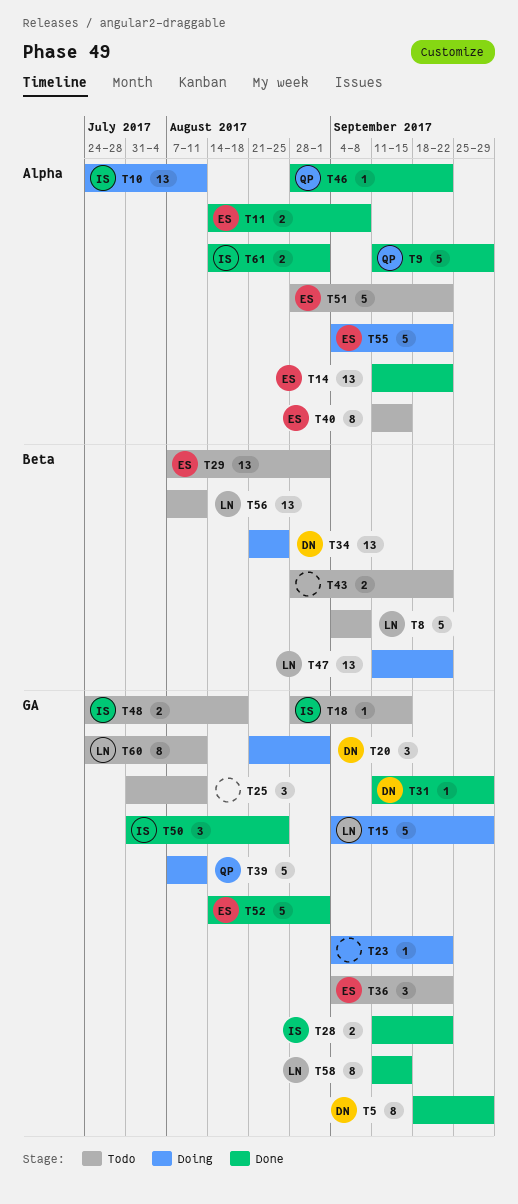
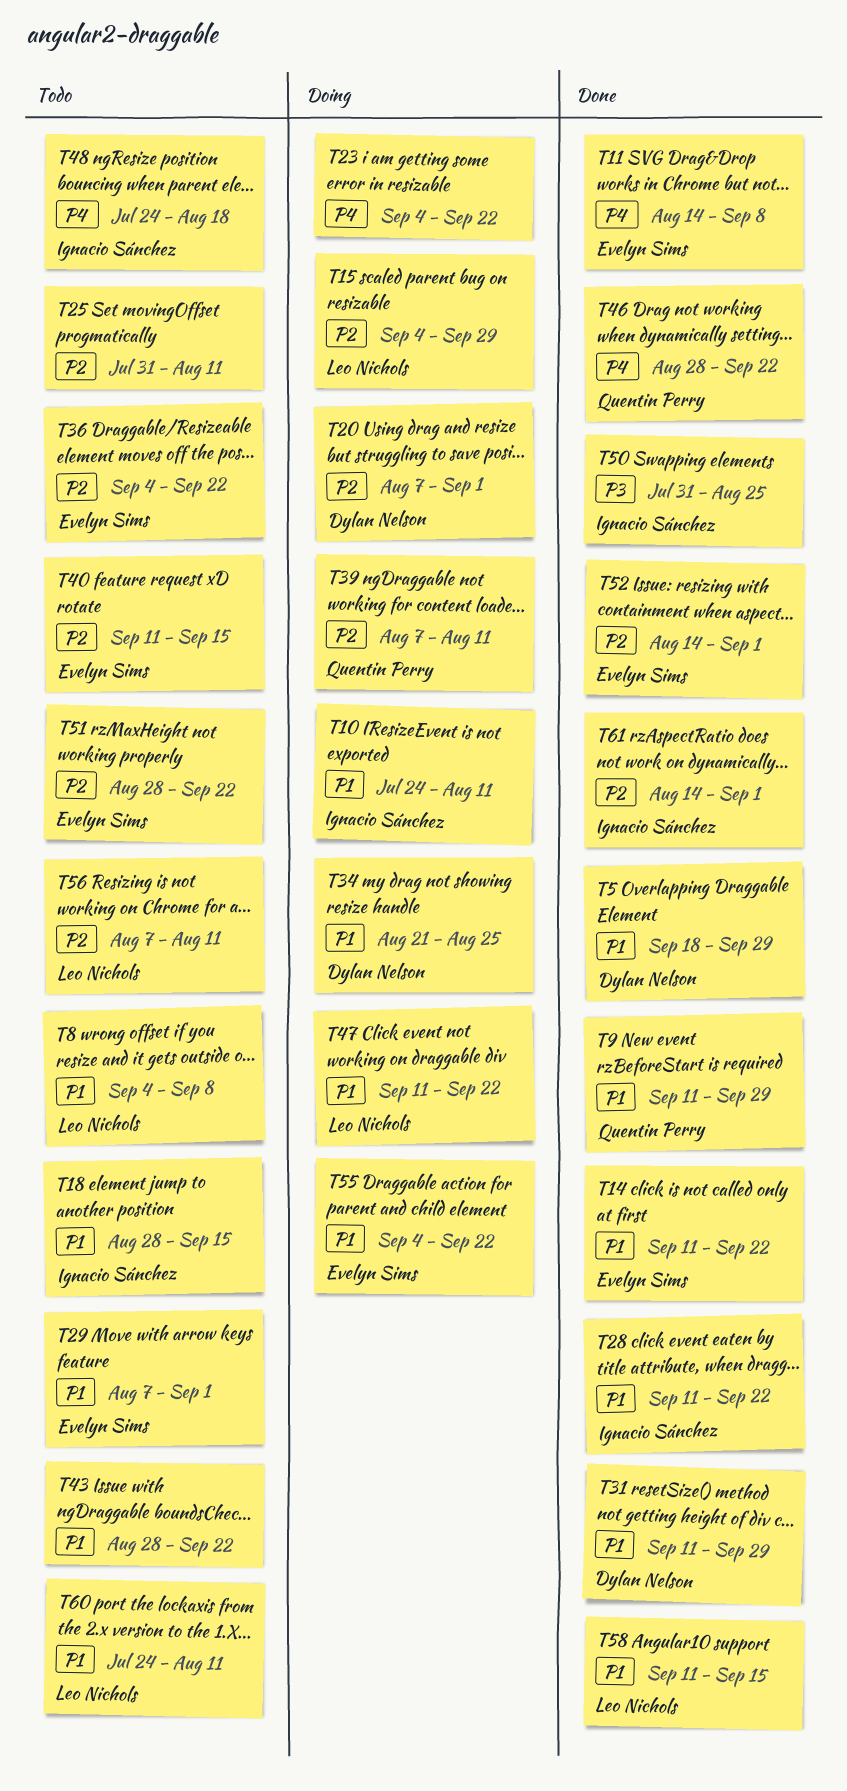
T20, start: Aug 21 -> Aug 7

